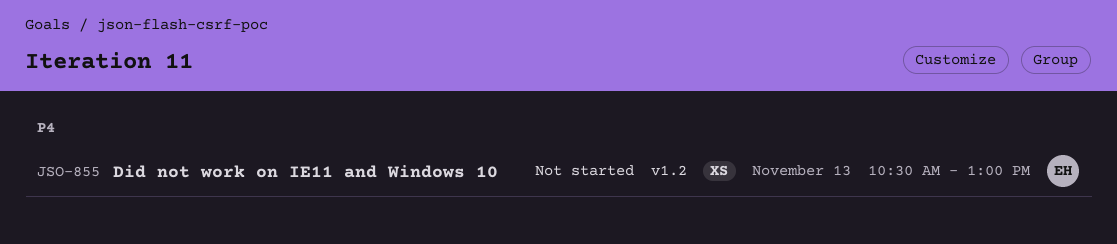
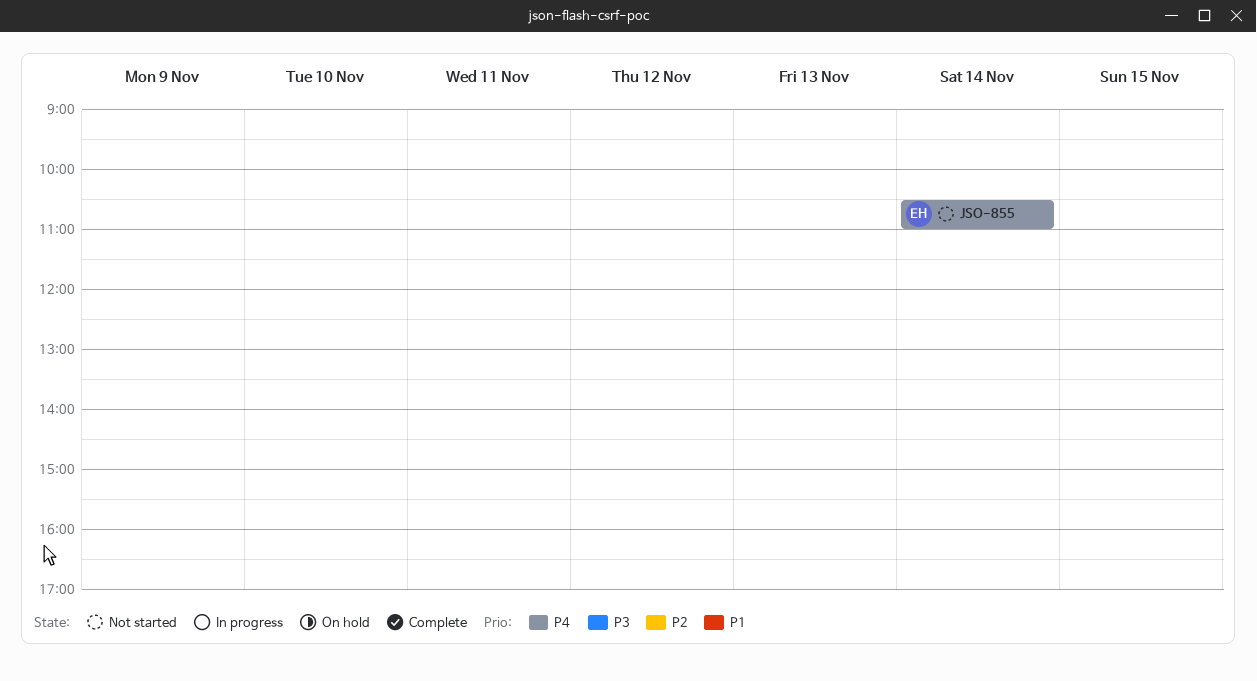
JSO-855, day: Nov 13 -> Nov 14
JSO-855, ends: 13:00 -> 11:00

